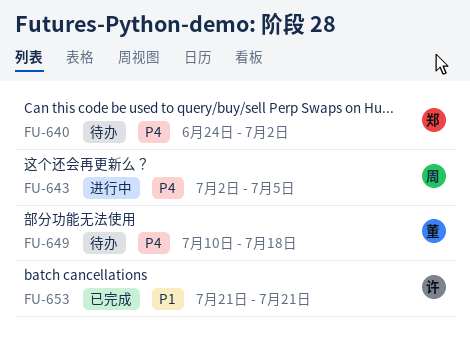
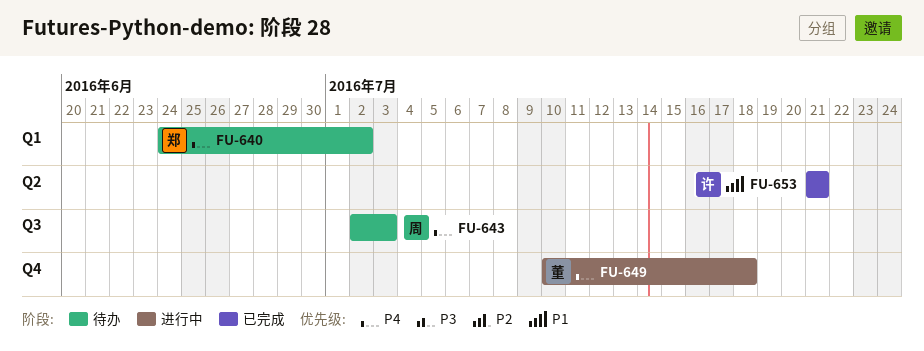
FU-643, status: 进行中 -> 待办
FU-643, due: Jul 5 -> Jul 3
FU-649, status: 待办 -> 进行中

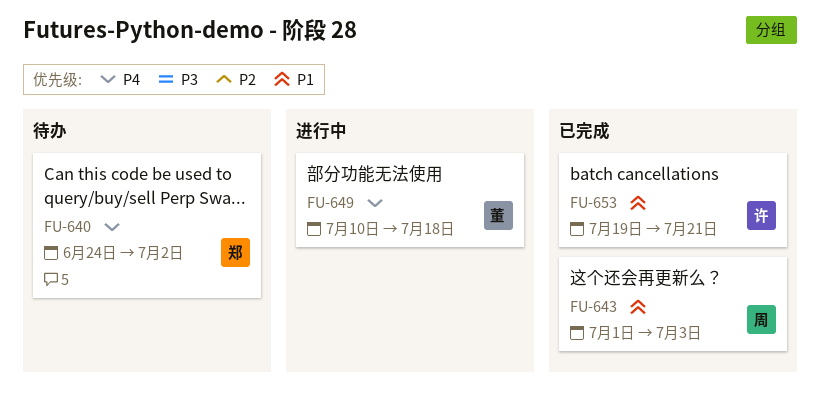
FU-643, status: 待办 -> 已完成
FU-643, priority: P4 -> P1
FU-643, start: Jul 2 -> Jul 1
FU-653, start: Jul 21 -> Jul 19

